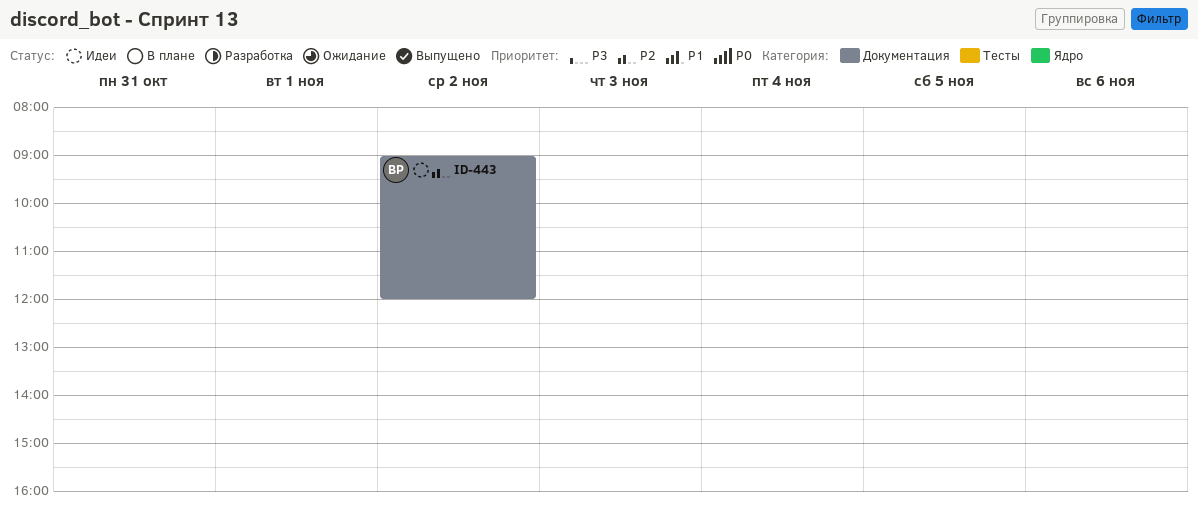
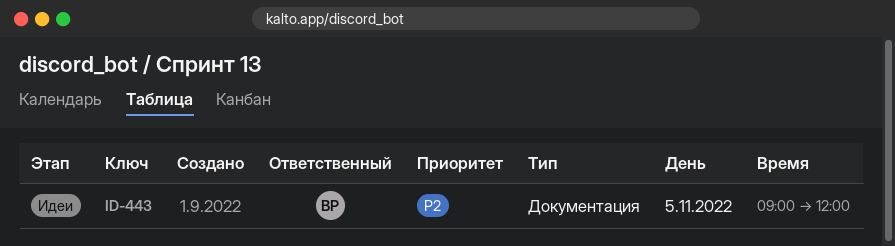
ID-443, day: Nov 2 -> Nov 5

